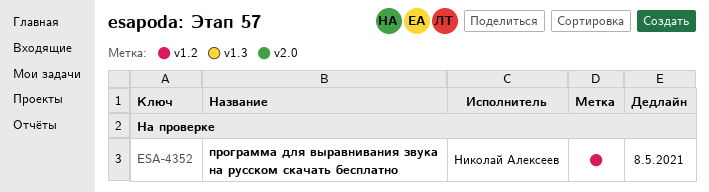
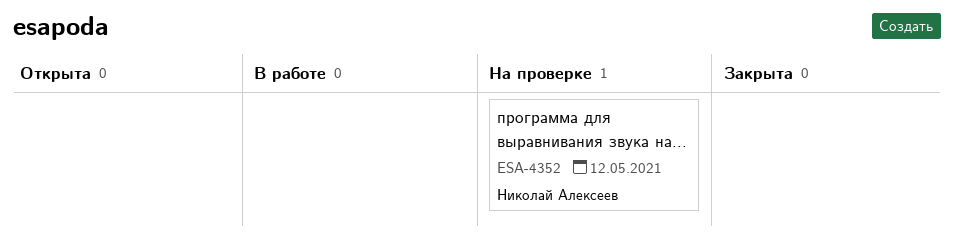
ESA-4352, due: May 8 -> May 12

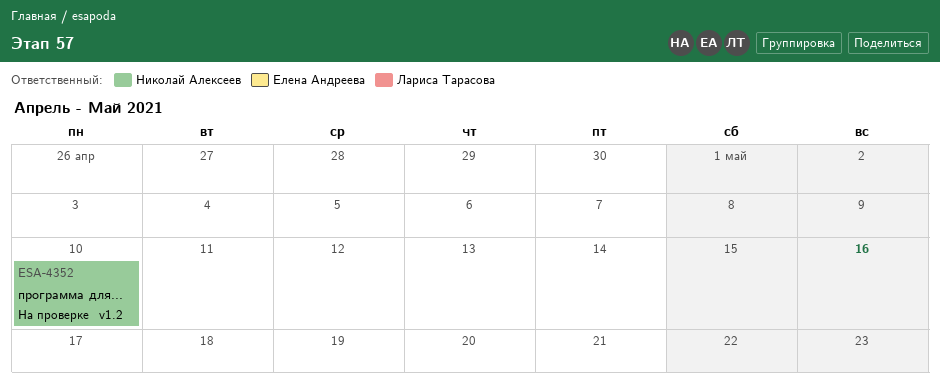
ESA-4352, due: May 12 -> May 10

